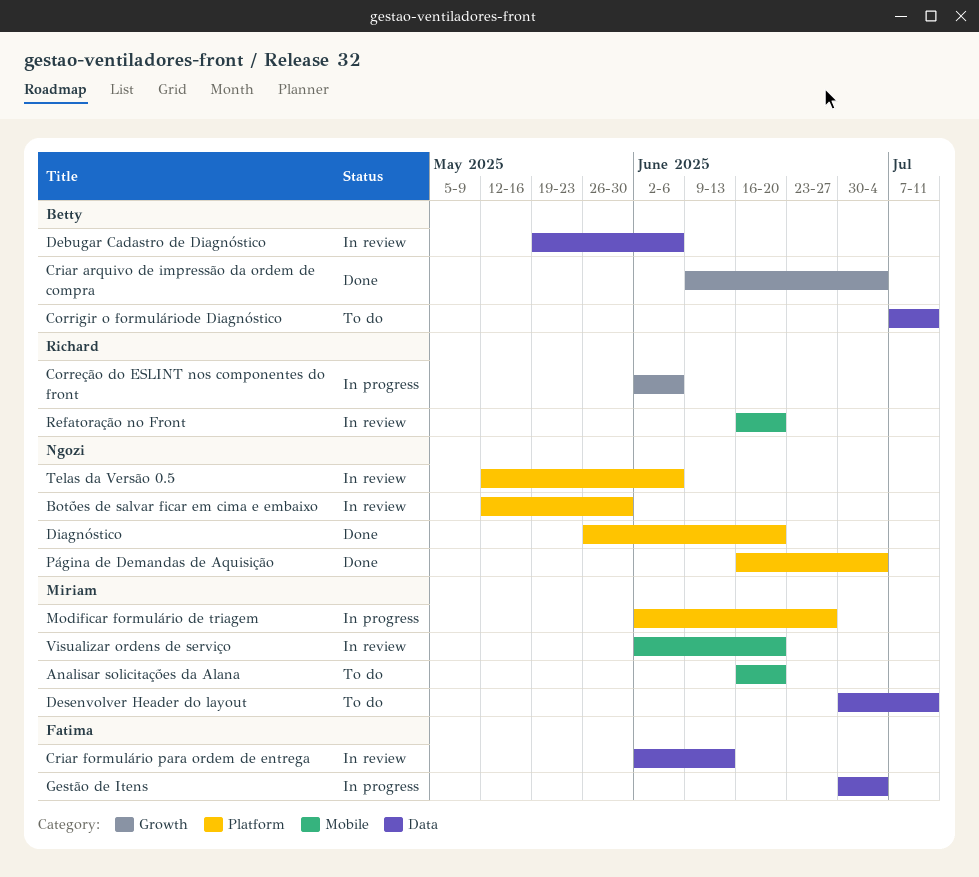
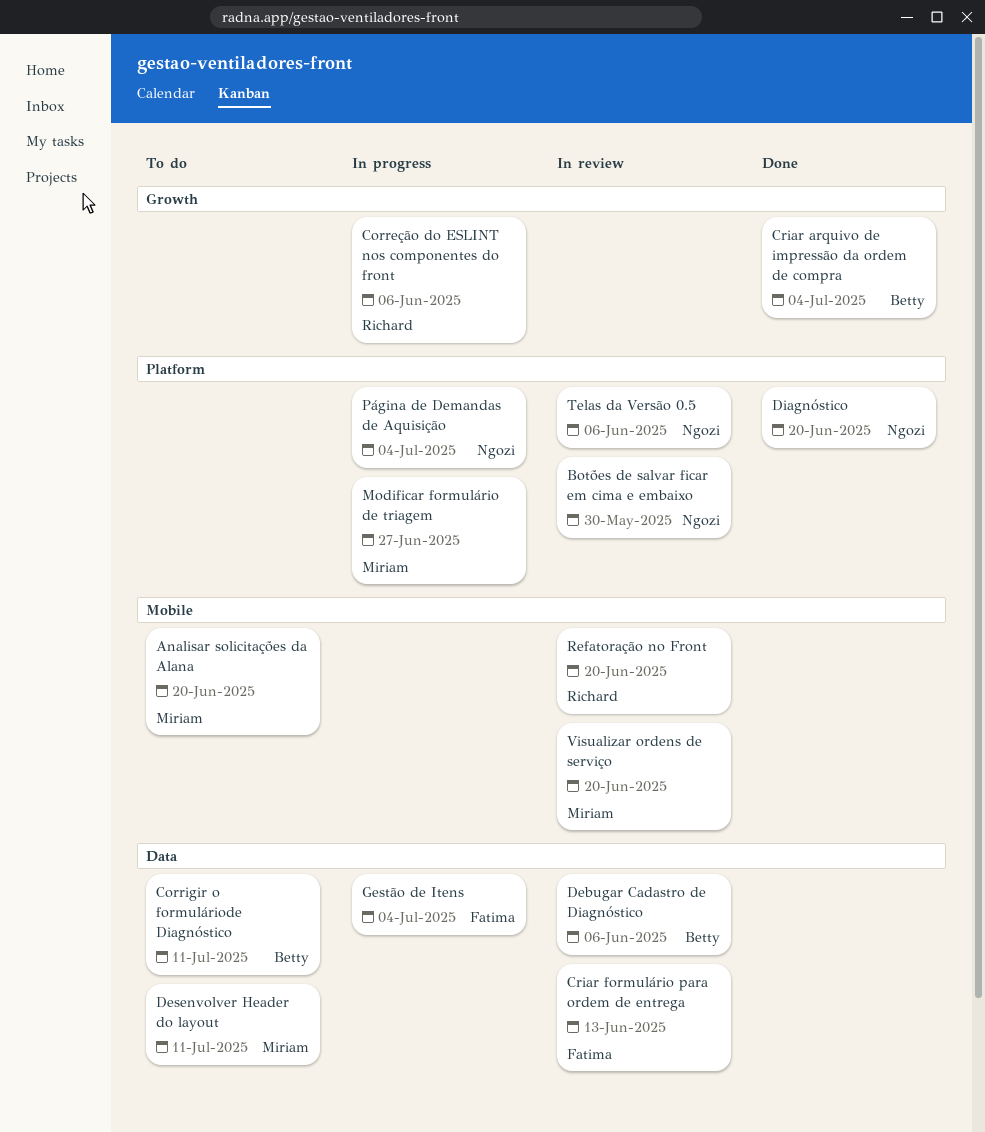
Página de Demandas de Aquisição, status: Done -> In progress

